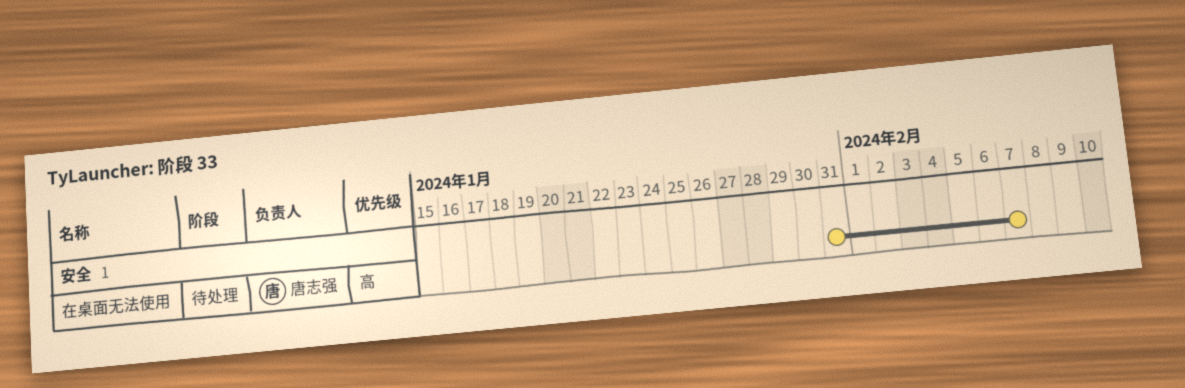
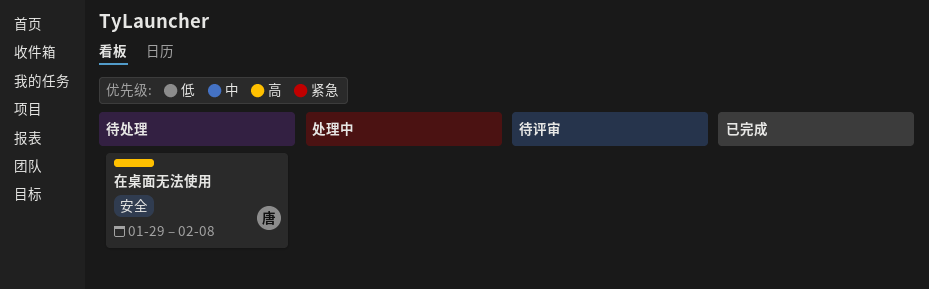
在桌面无法使用, start: Jan 31 -> Jan 29
在桌面无法使用, due: Feb 7 -> Feb 8

